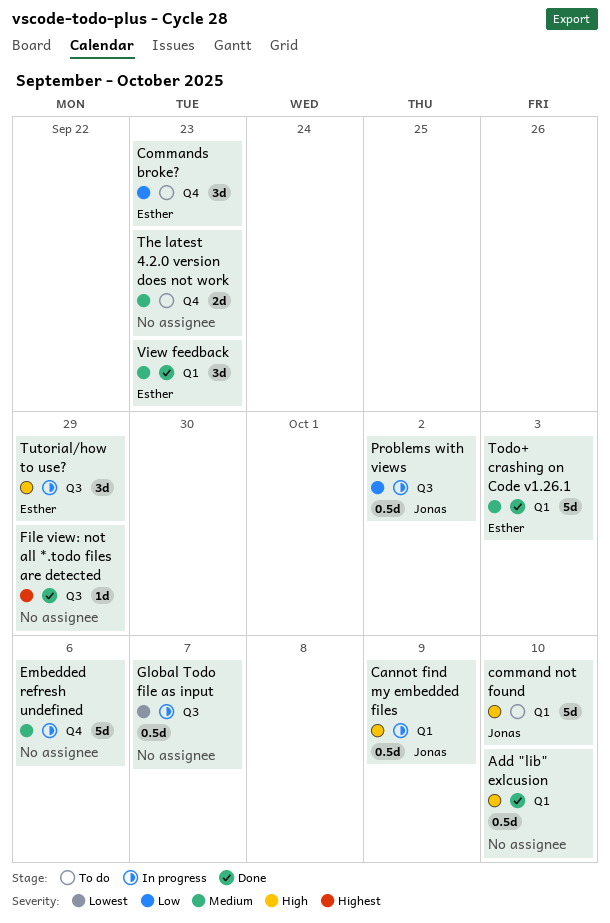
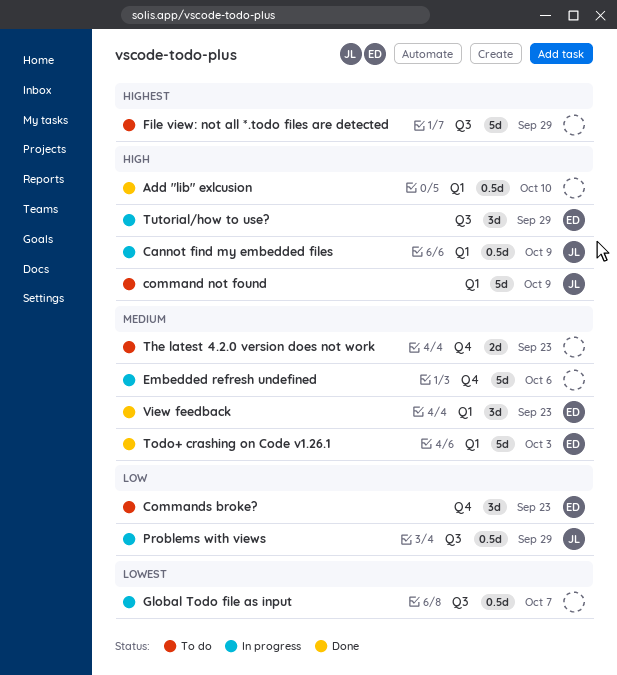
command not found, due: Oct 10 -> Oct 9
File view: not all *.todo files are detected, status: Done -> To do
File view: not all *.todo files are detected, estimate: 1d -> 5d
Problems with views, due: Oct 2 -> Sep 29

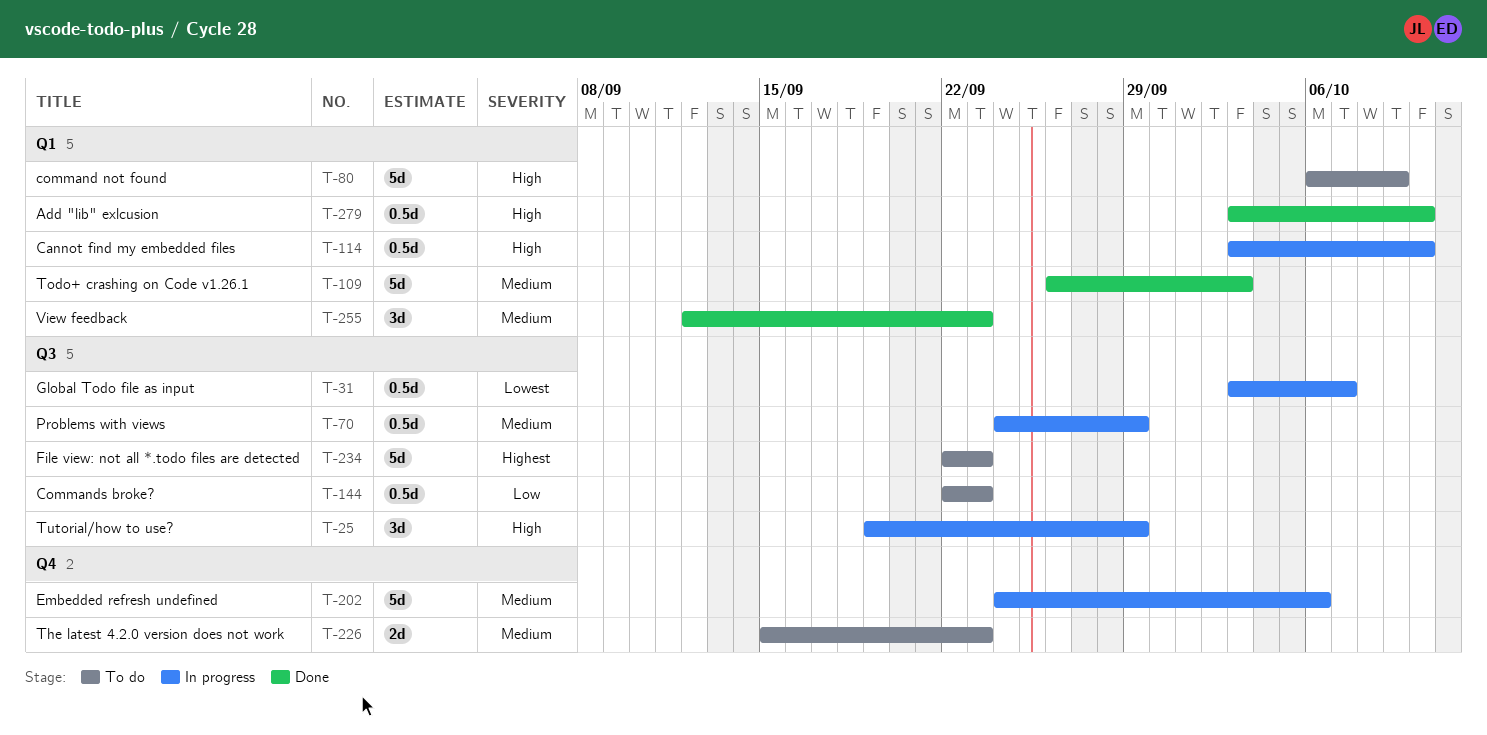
Cannot find my embedded files, due: Oct 9 -> Oct 10
Commands broke?, label: Q4 -> Q3
Commands broke?, estimate: 3d -> 0.5d
File view: not all *.todo files are detected, due: Sep 29 -> Sep 23
Problems with views, priority: Low -> Medium

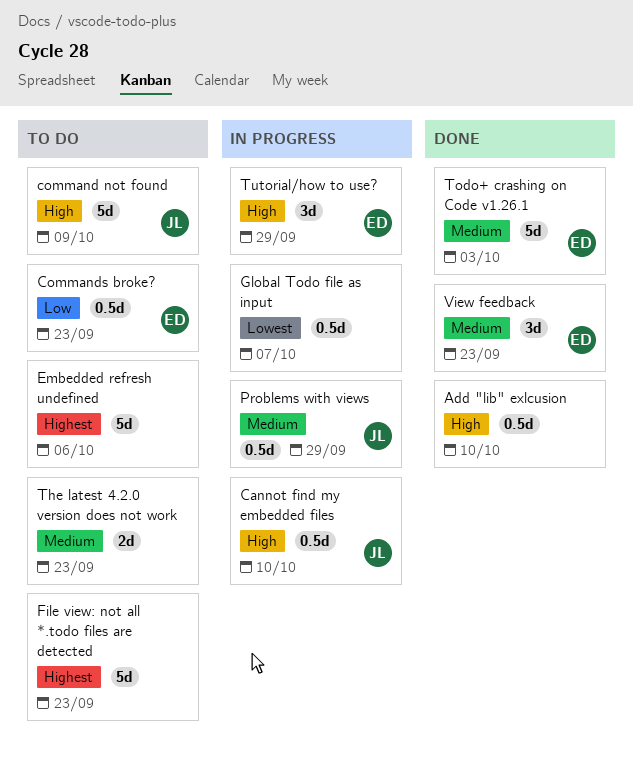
Embedded refresh undefined, status: In progress -> To do
Embedded refresh undefined, priority: Medium -> Highest

